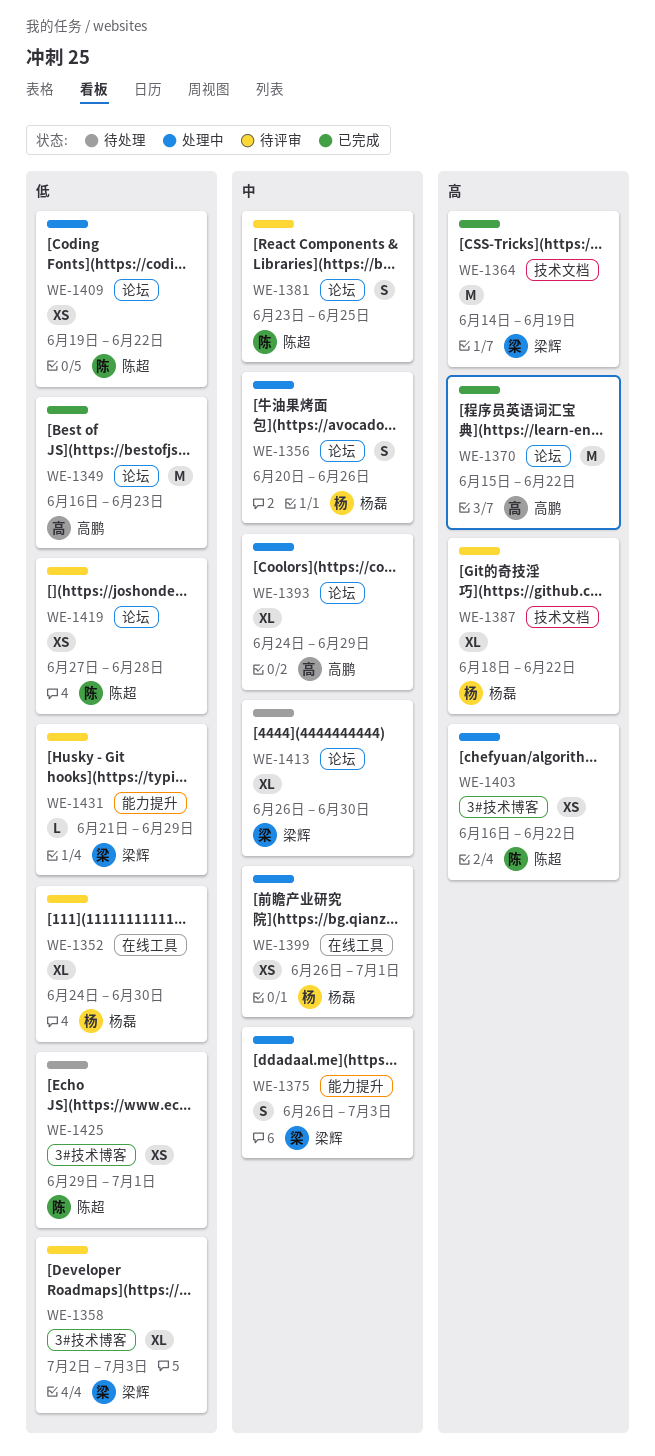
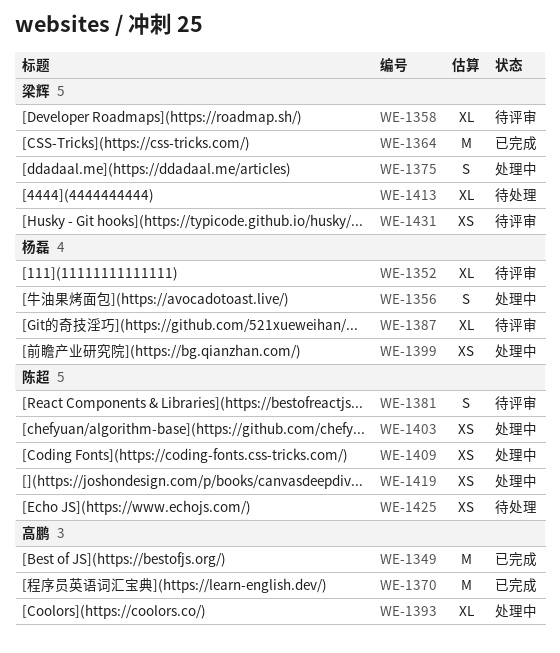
WE-1419, status: 待评审 -> 处理中
WE-1431, estimate: L -> XS

